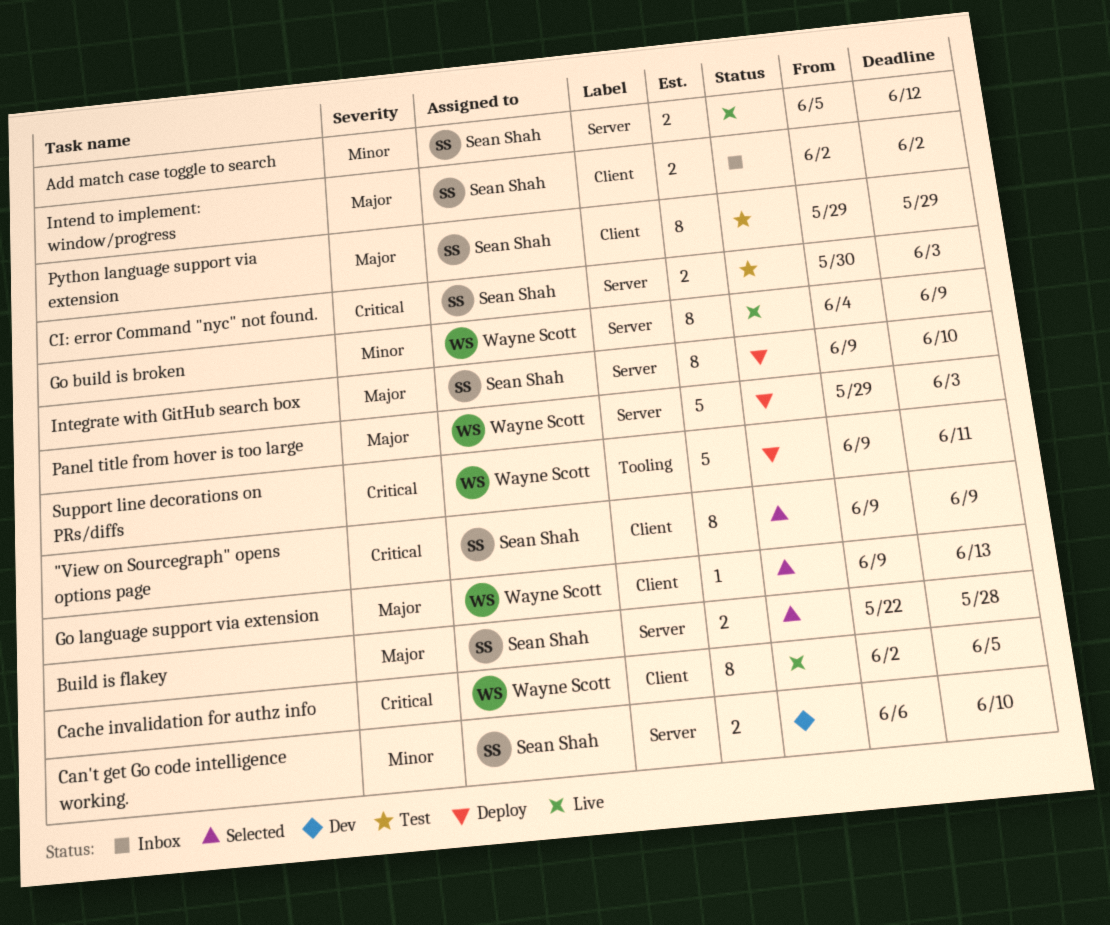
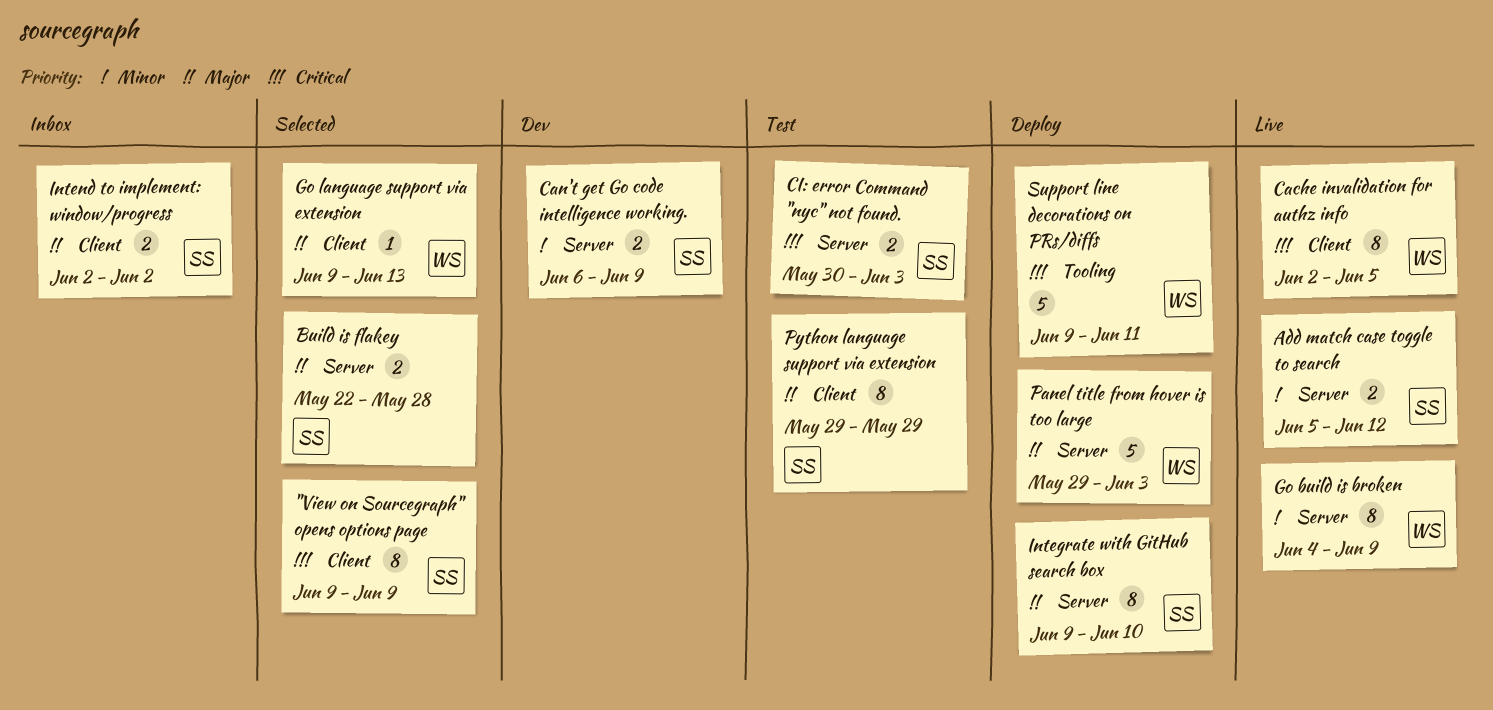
Can't get Go code intelligence working., due: Jun 10 -> Jun 9

